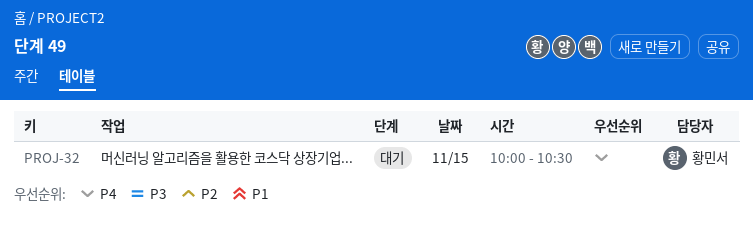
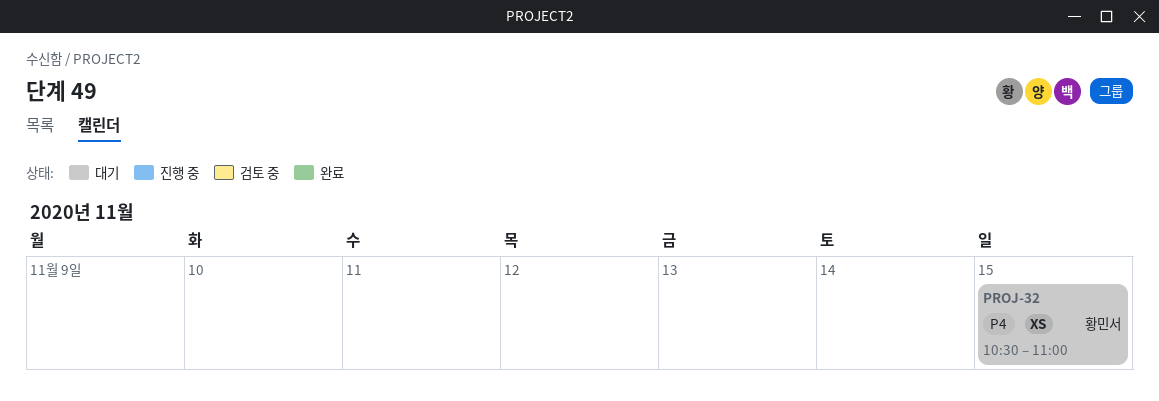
PROJ-32, begins: 10:00 -> 10:30
PROJ-32, ends: 10:30 -> 11:00

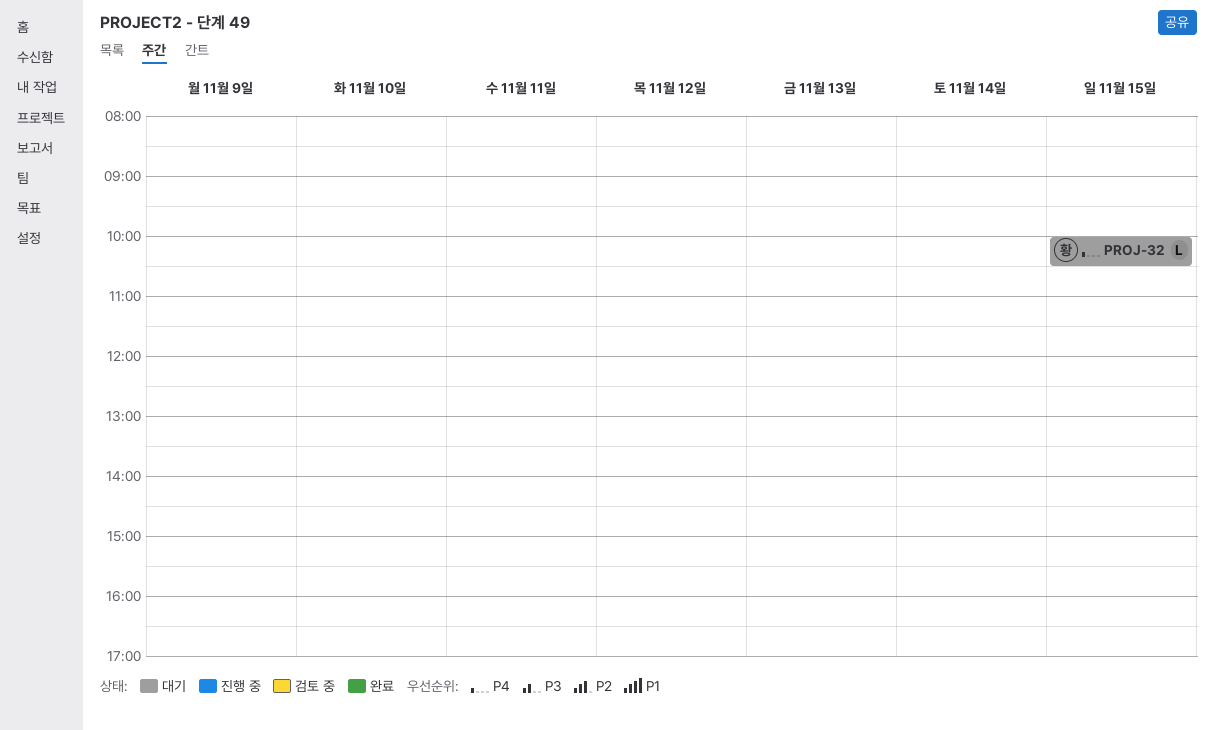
PROJ-32, estimate: XS -> L
PROJ-32, begins: 10:30 -> 10:00
PROJ-32, ends: 11:00 -> 10:30

